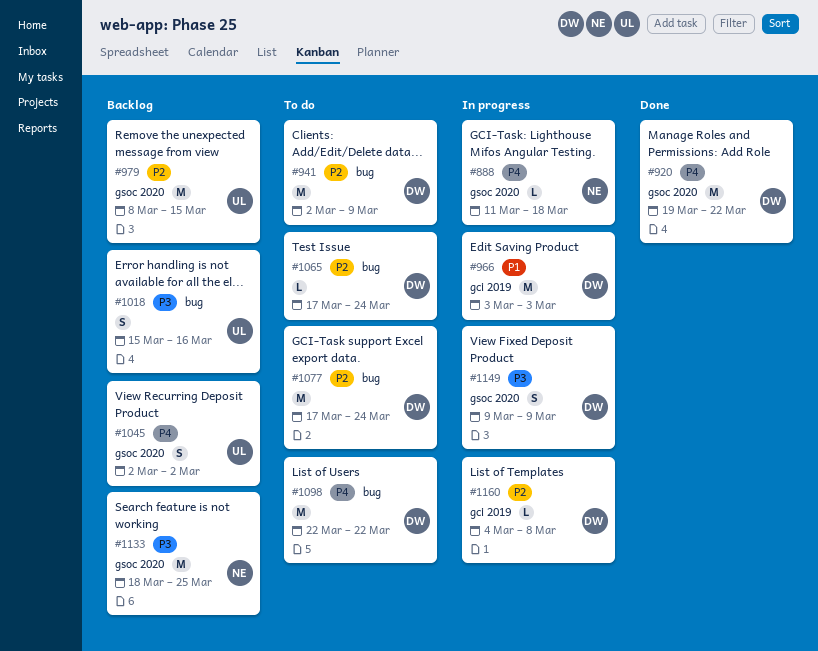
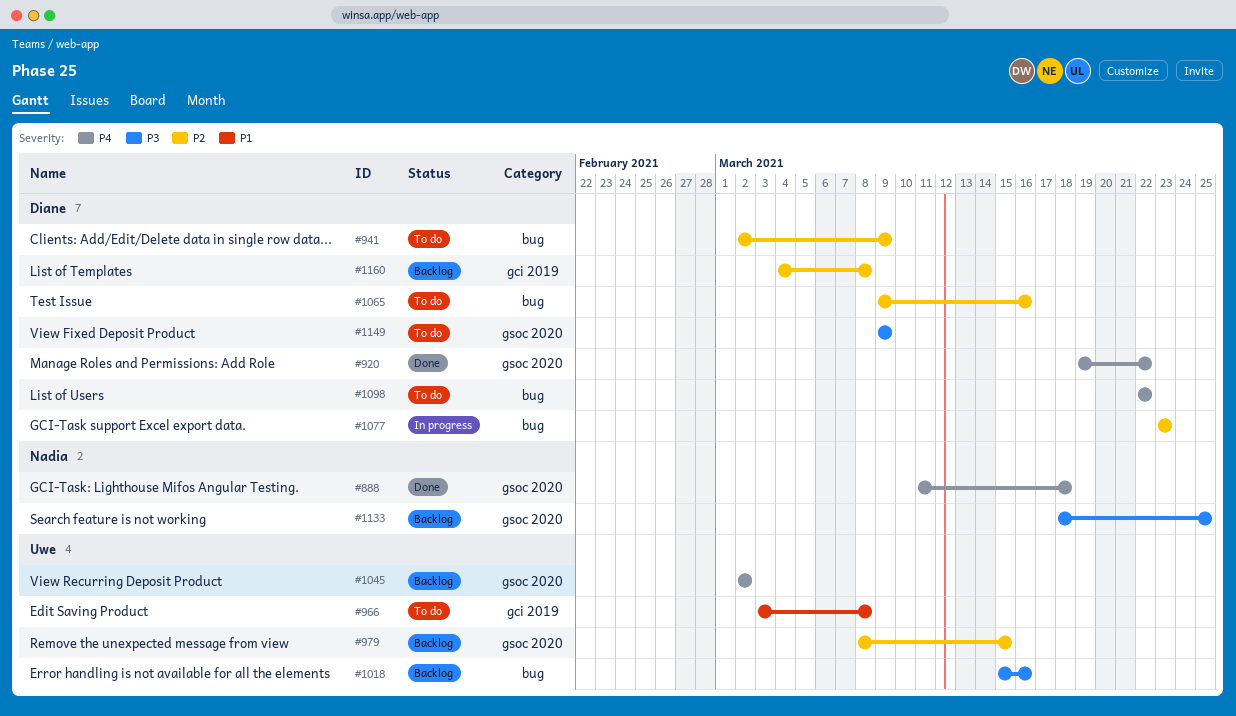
#888, status: In progress -> Done
#966, status: In progress -> To do
#966, owner: Diane -> Uwe
#966, due: Mar 3 -> Mar 8
#1065, start: Mar 17 -> Mar 9
#1065, due: Mar 24 -> Mar 16
#1077, status: To do -> In progress
#1077, start: Mar 17 -> Mar 23
#1077, due: Mar 24 -> Mar 23
#1149, status: In progress -> To do
#1160, status: In progress -> Backlog

